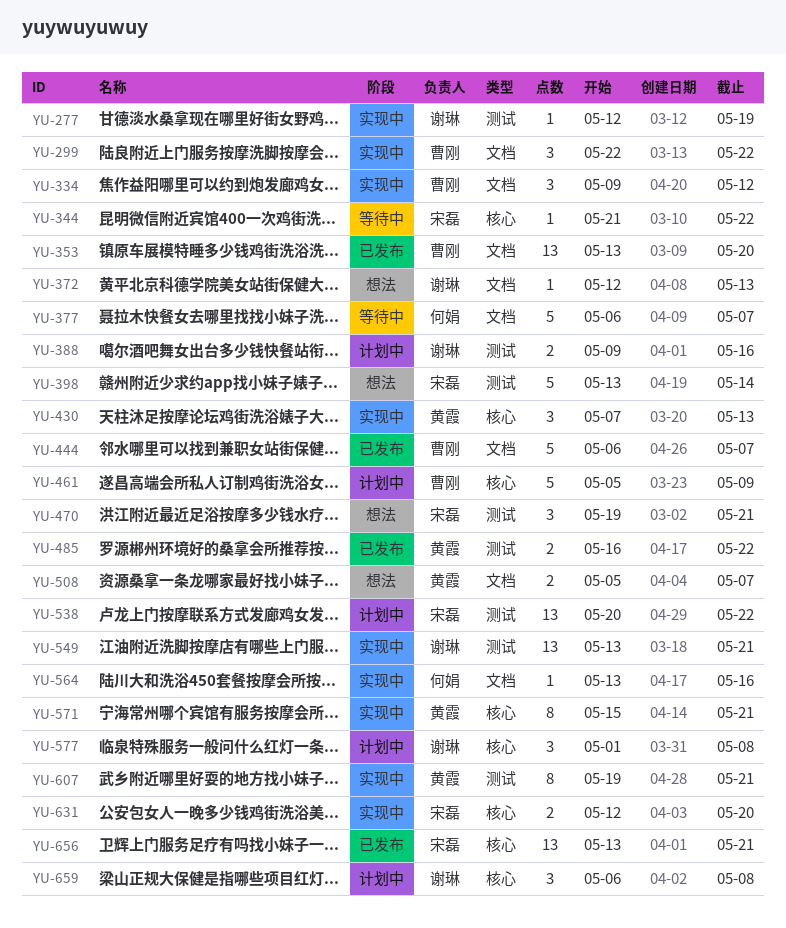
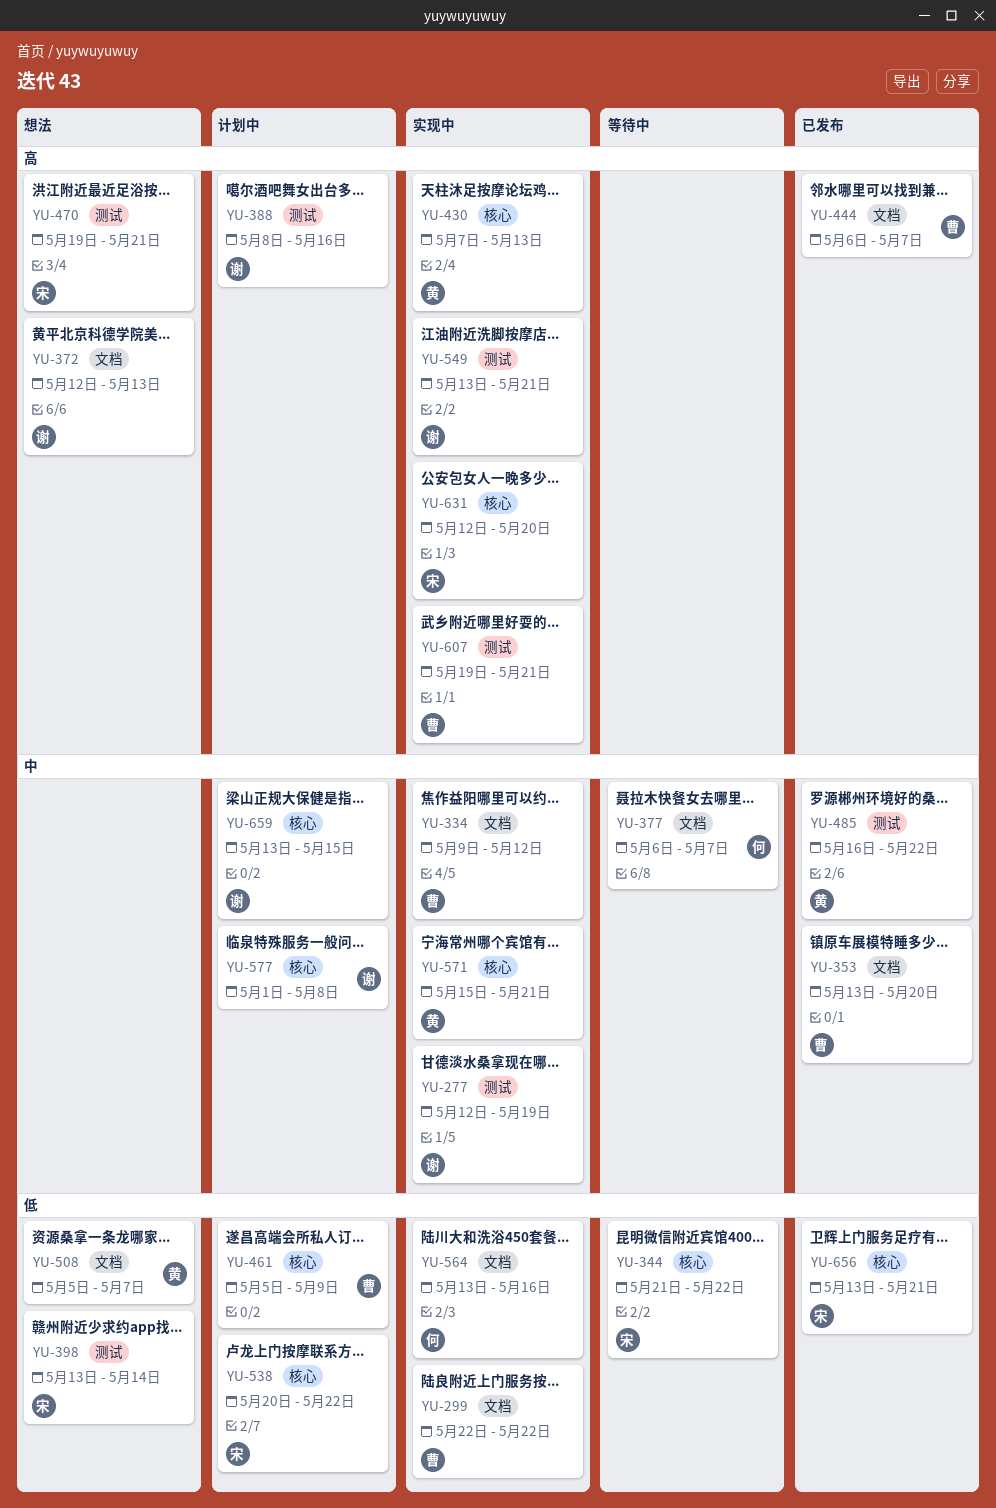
YU-388, start: May 9 -> May 8
YU-538, label: 测试 -> 核心
YU-607, owner: 黄霞 -> 曹刚
YU-659, start: May 6 -> May 13
YU-659, due: May 8 -> May 15

